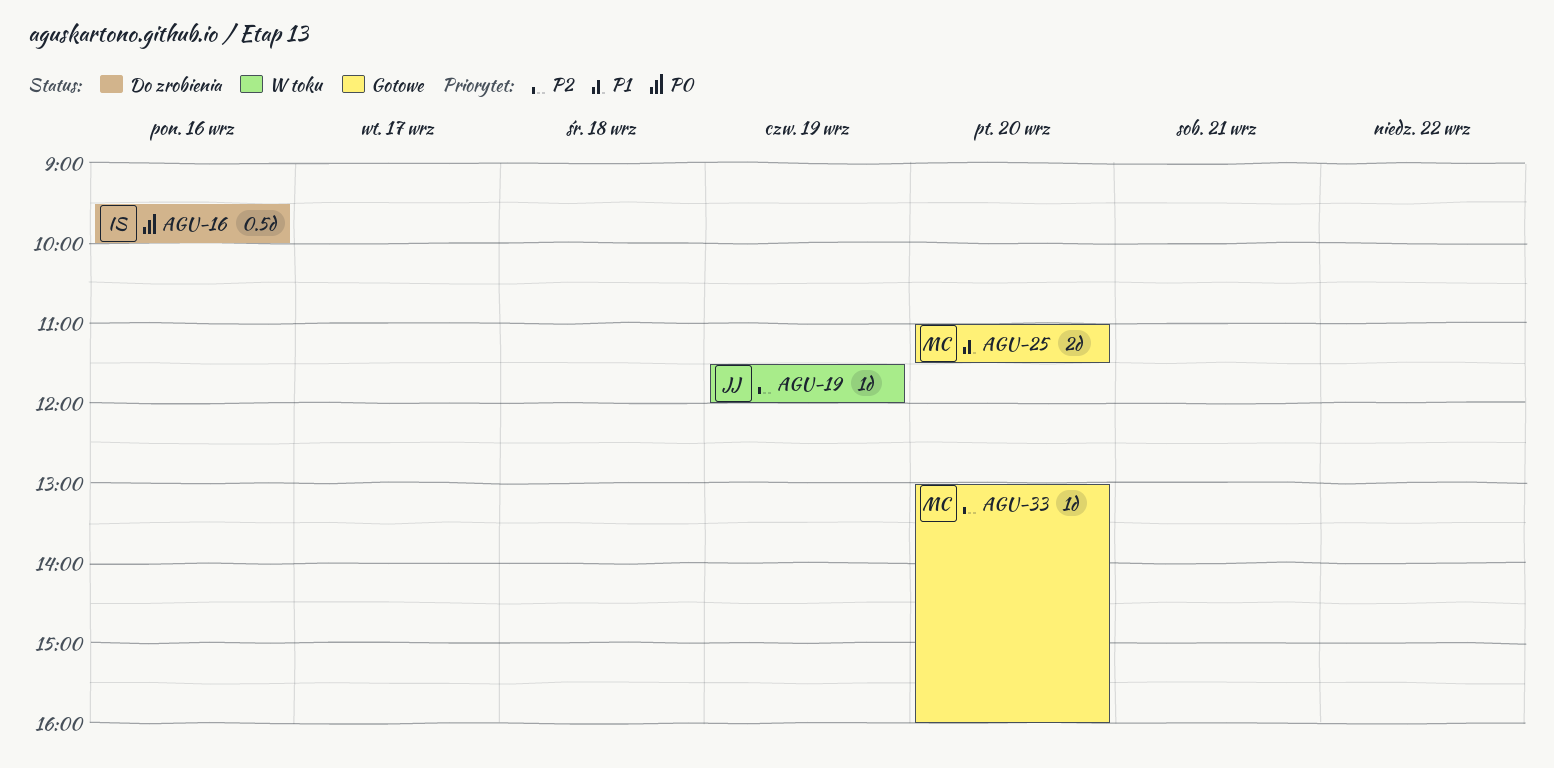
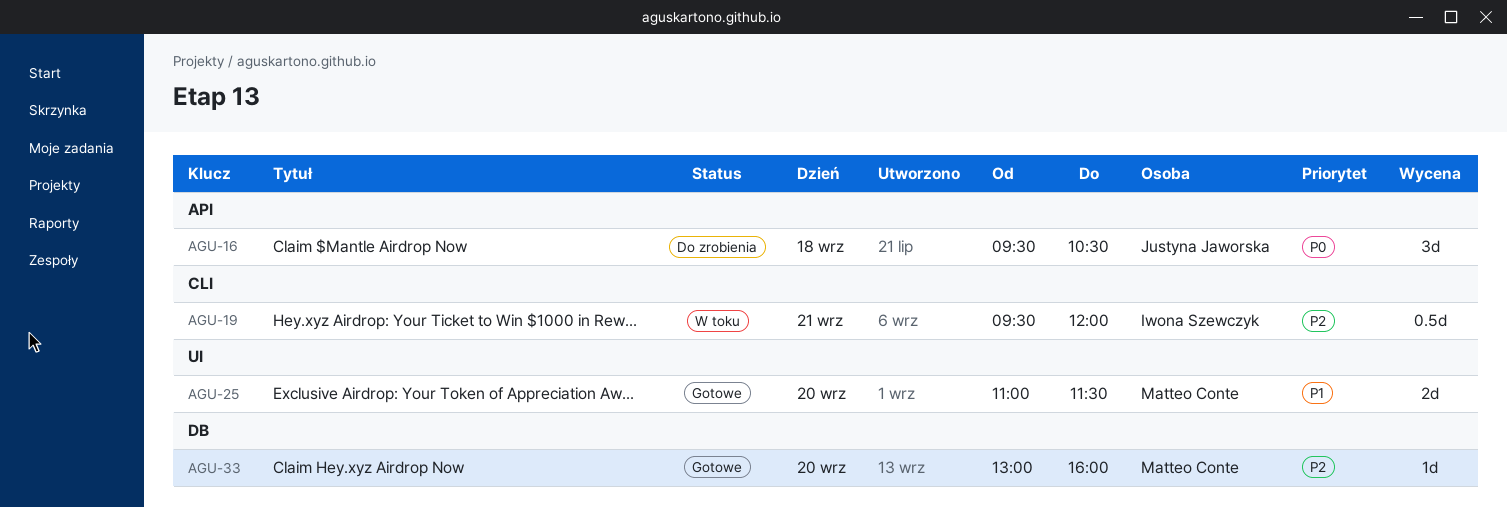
AGU-16, owner: Iwona Szewczyk -> Justyna Jaworska
AGU-16, estimate: 0.5d -> 3d
AGU-16, day: Sep 16 -> Sep 18
AGU-16, ends: 10:00 -> 10:30
AGU-19, owner: Justyna Jaworska -> Iwona Szewczyk
AGU-19, estimate: 1d -> 0.5d
AGU-19, day: Sep 19 -> Sep 21
AGU-19, begins: 11:30 -> 09:30

